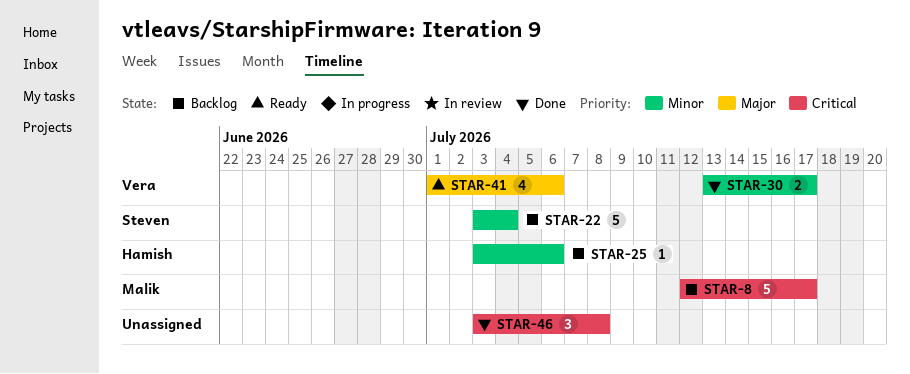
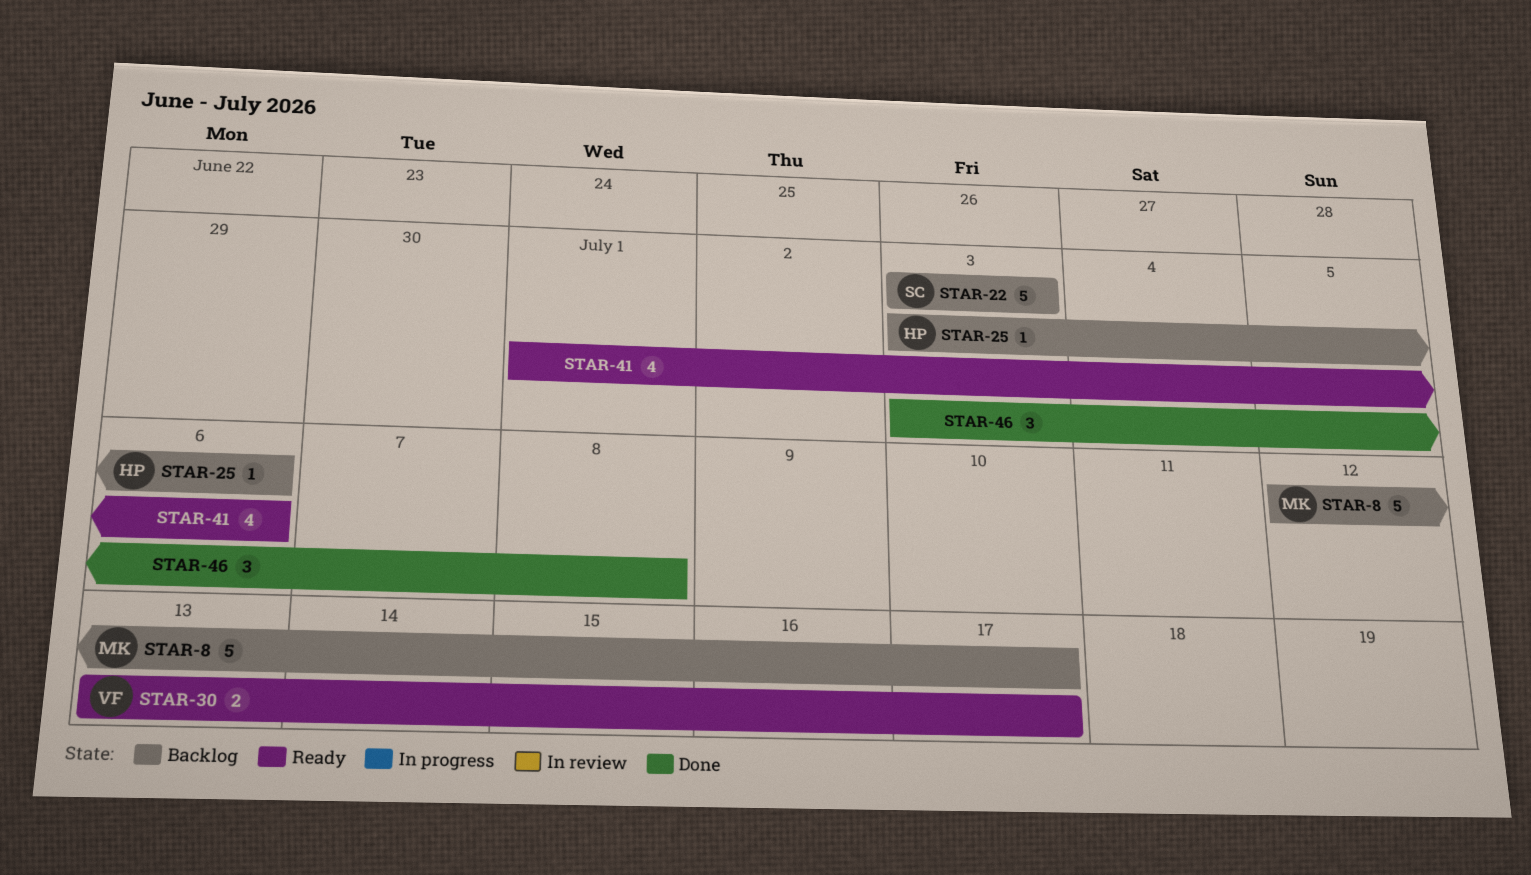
STAR-22, due: Jul 4 -> Jul 3
STAR-30, status: Done -> Ready
STAR-41, owner: Vera -> none

